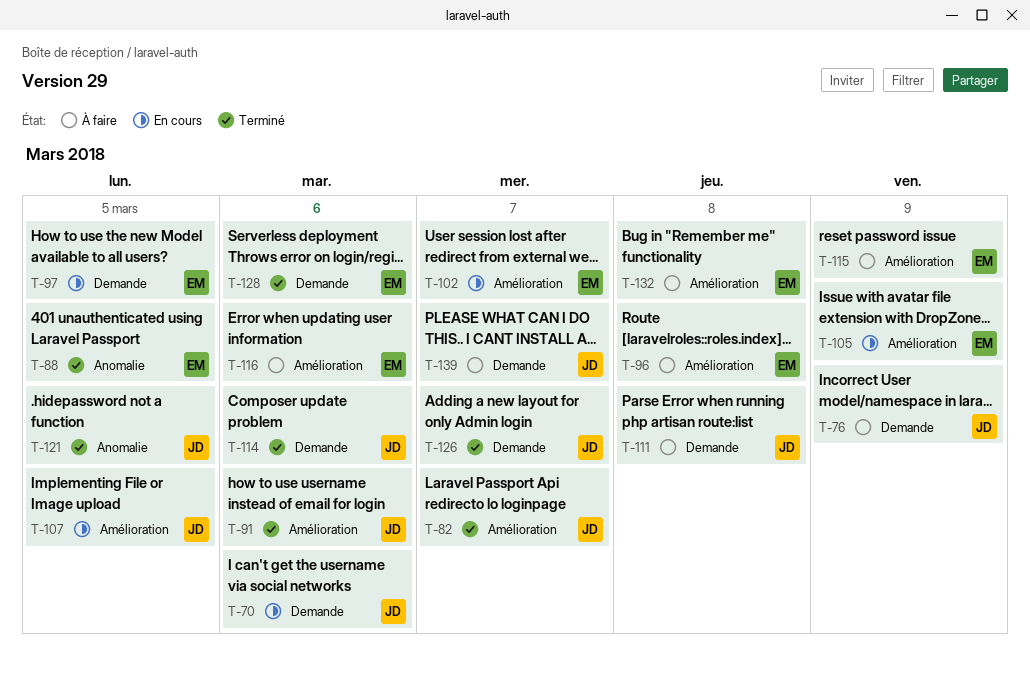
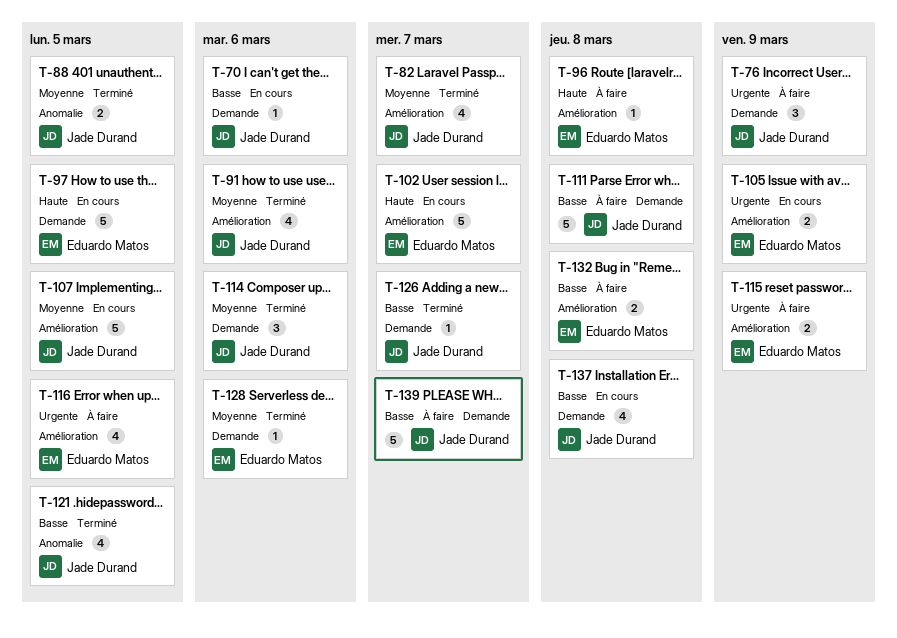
T-88, owner: Eduardo Matos -> Jade Durand
T-116, due: Mar 6 -> Mar 5
T-137: none -> present

